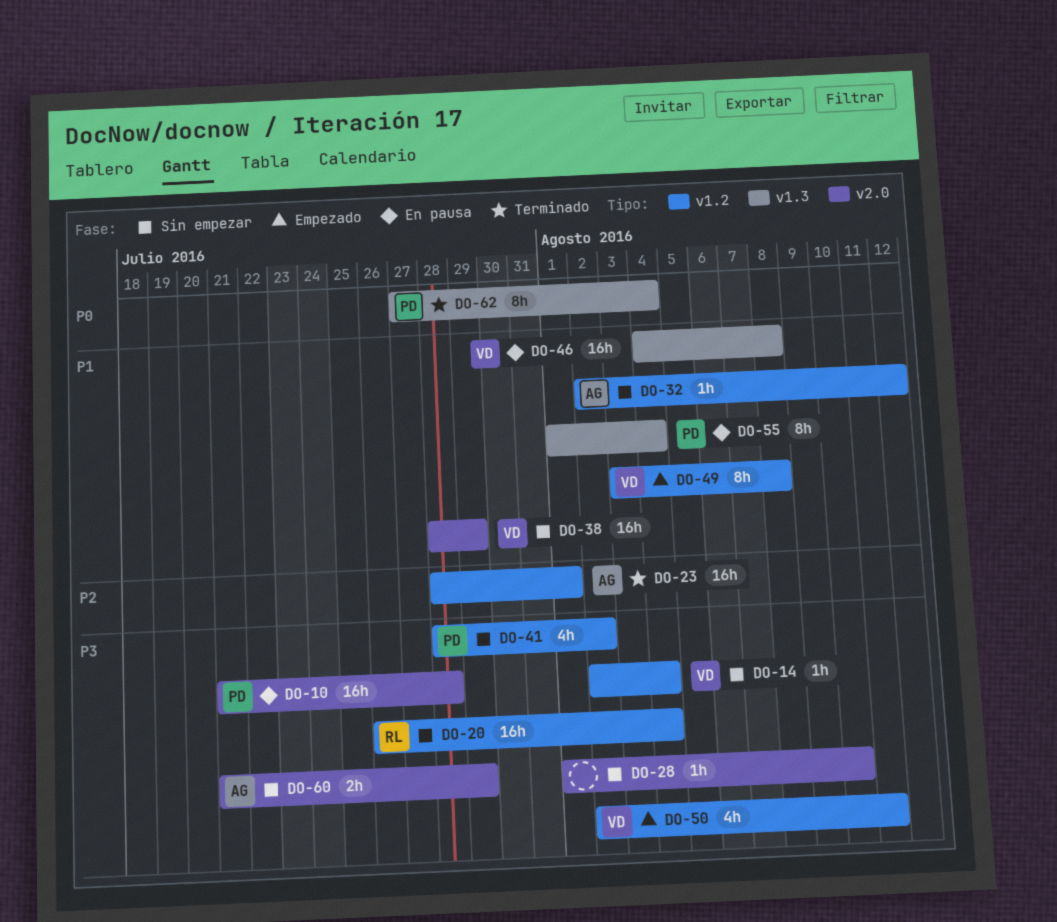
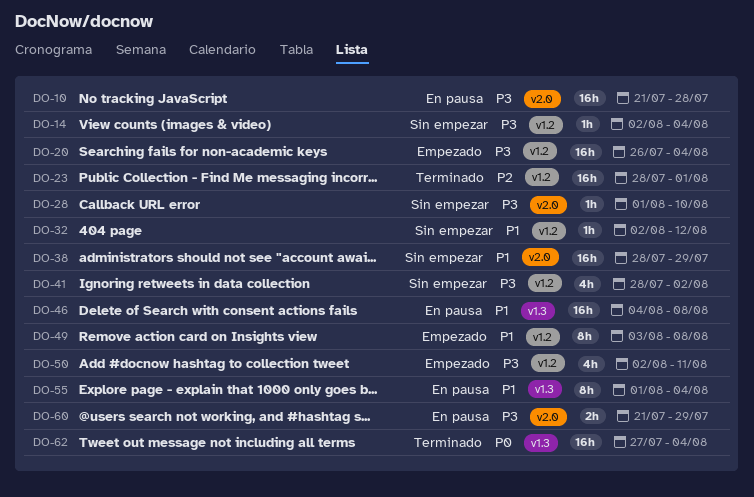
DO-20, status: Sin empezar -> Empezado
DO-60, status: Sin empezar -> En pausa
DO-62, estimate: 8h -> 16h

